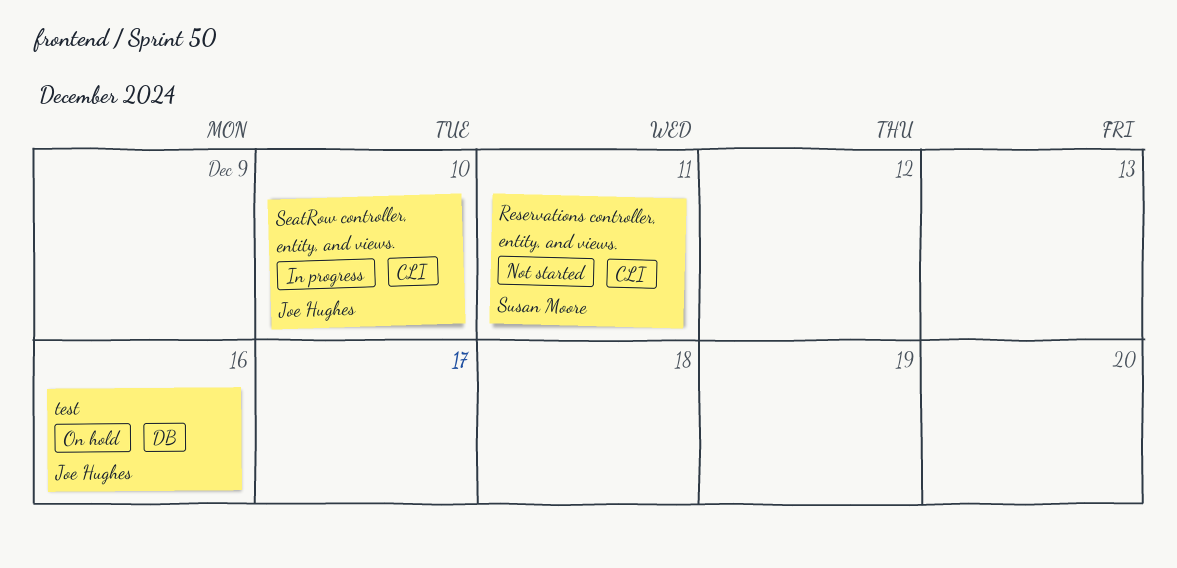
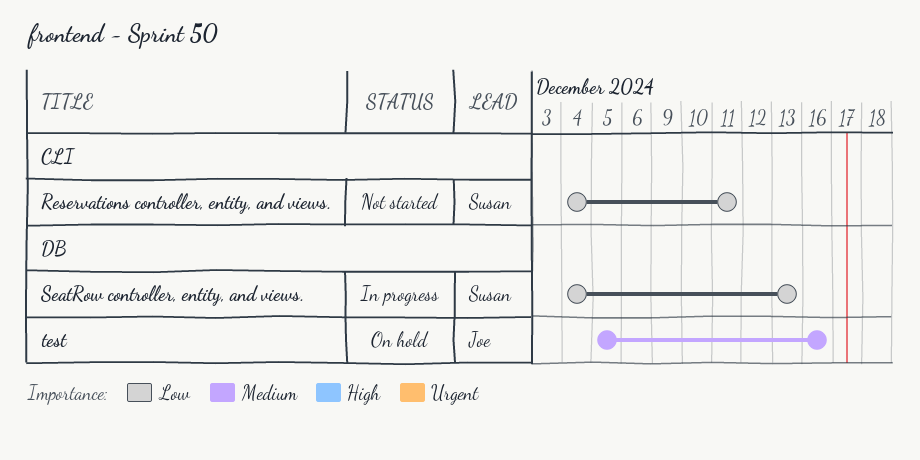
SeatRow controller, entity, and views., owner: Joe Hughes -> Susan Moore
SeatRow controller, entity, and views., label: CLI -> DB
SeatRow controller, entity, and views., due: Dec 10 -> Dec 13

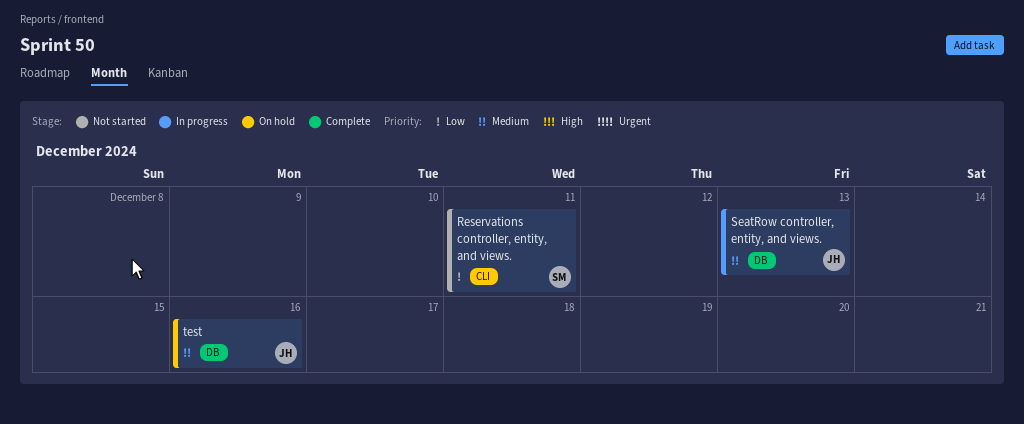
SeatRow controller, entity, and views., owner: Susan -> Joe
SeatRow controller, entity, and views., priority: Low -> Medium

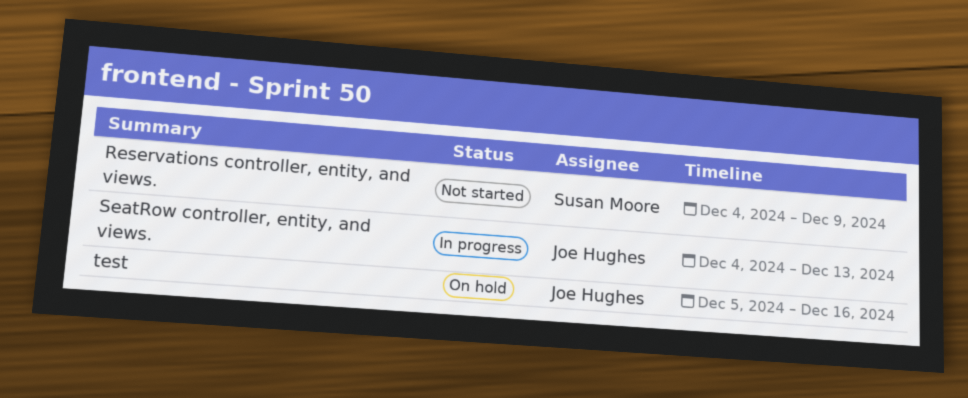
Reservations controller, entity, and views., due: Dec 11 -> Dec 9

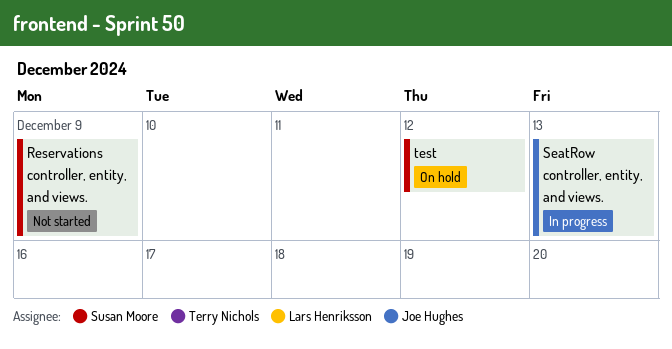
test, owner: Joe Hughes -> Susan Moore
test, due: Dec 16 -> Dec 12

